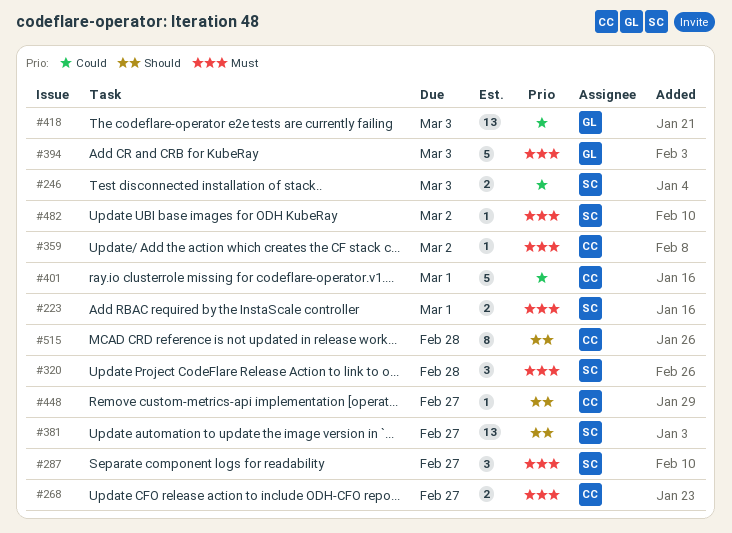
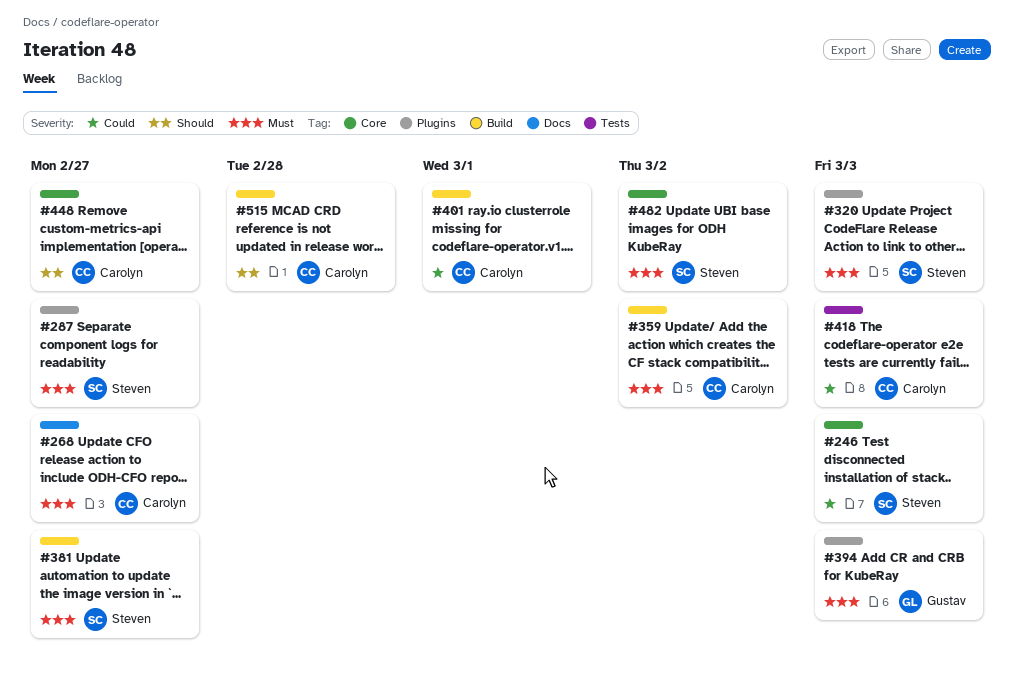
#223: present -> none
#320, due: Feb 28 -> Mar 3
#381, priority: Should -> Must
#418, owner: Gustav -> Carolyn

